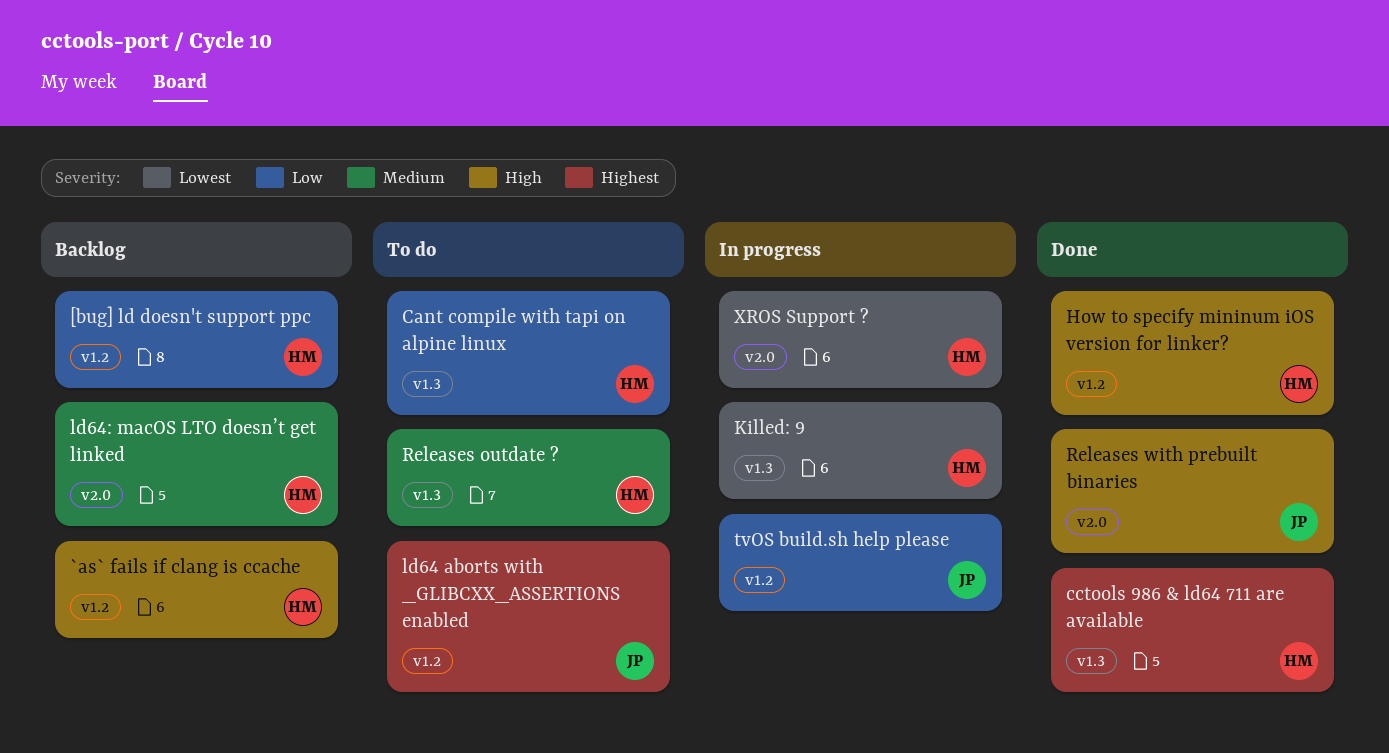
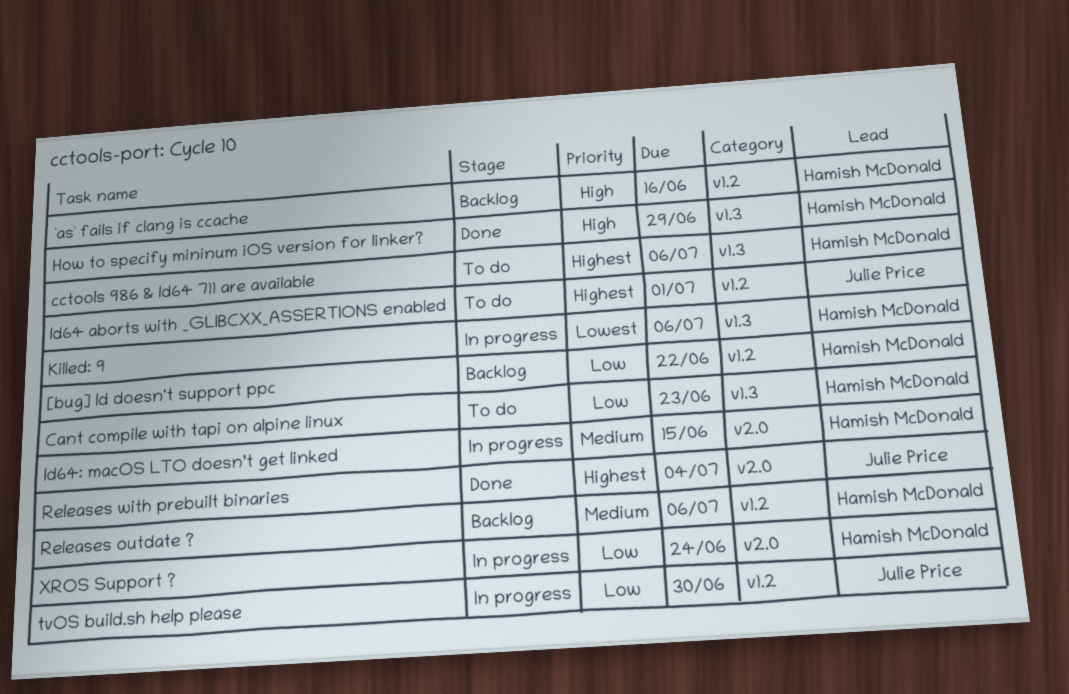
cctools 986 & ld64 711 are available, status: Done -> To do
How to specify mininum iOS version for linker?, label: v1.2 -> v1.3
ld64: macOS LTO doesn’t get linked, status: Backlog -> In progress
Releases outdate ?, status: To do -> Backlog
Releases outdate ?, label: v1.3 -> v1.2
Releases with prebuilt binaries, priority: High -> Highest
XROS Support ?, priority: Lowest -> Low

